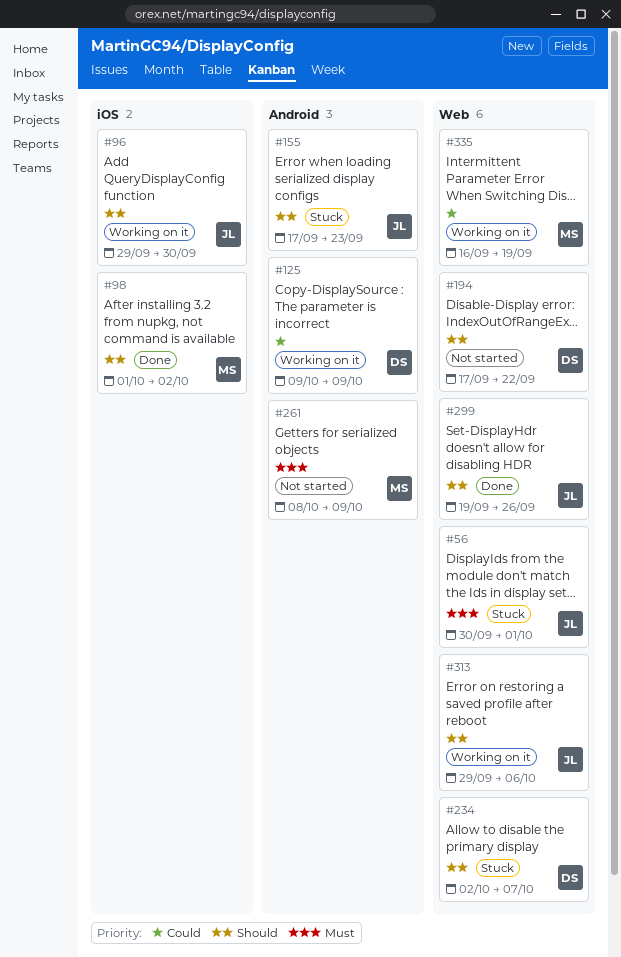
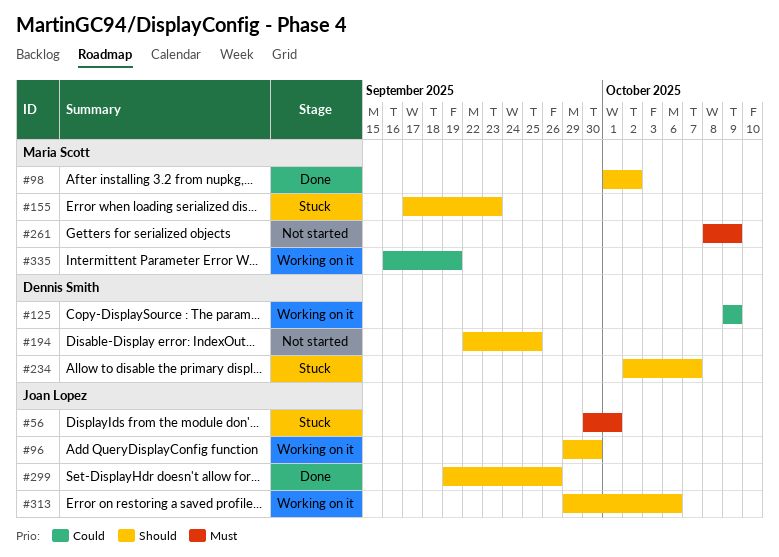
#155, owner: Joan Lopez -> Maria Scott
#194, start: Sep 17 -> Sep 22
#194, due: Sep 22 -> Sep 25

